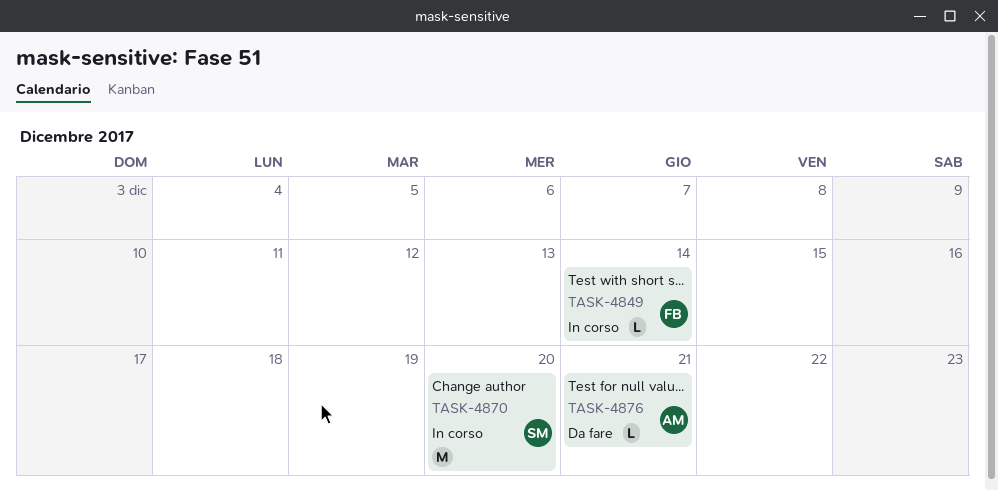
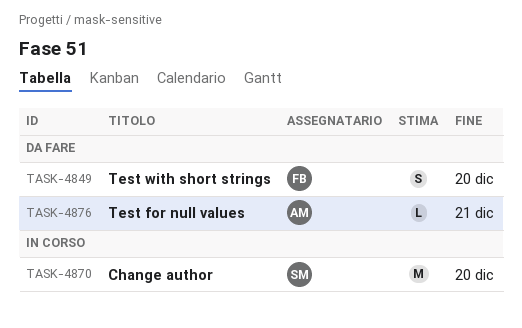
TASK-4849, status: In corso -> Da fare
TASK-4849, estimate: L -> S
TASK-4849, due: Dec 14 -> Dec 20

